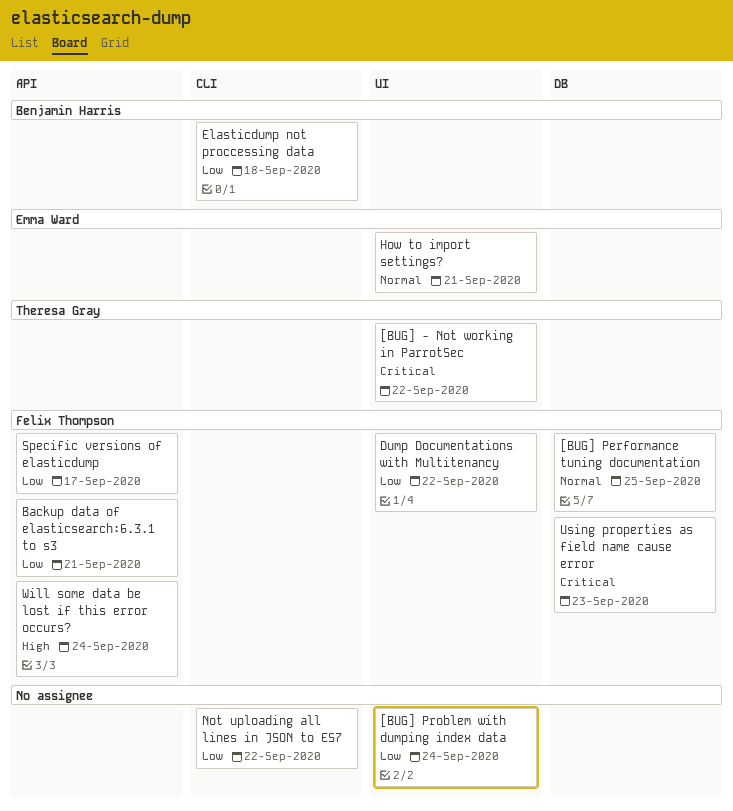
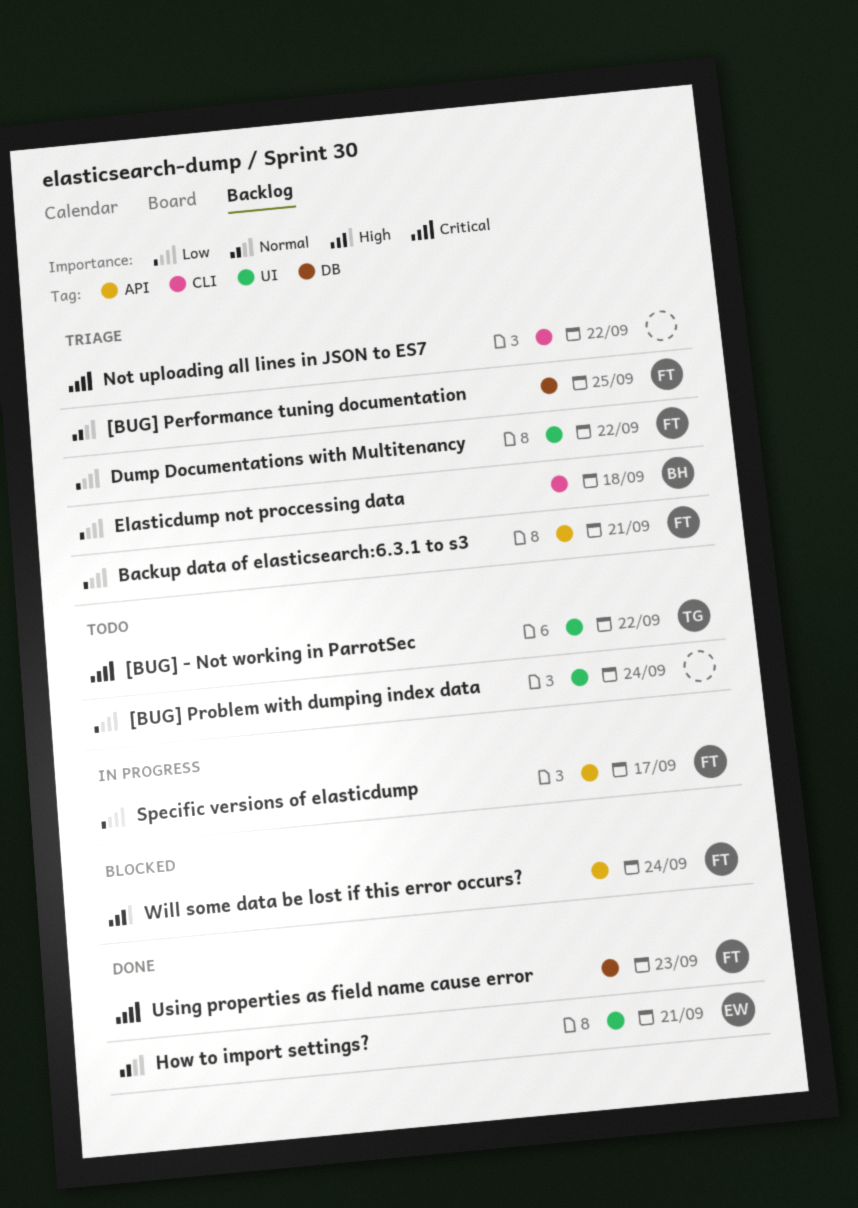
Not uploading all lines in JSON to ES7, priority: Low -> Critical

